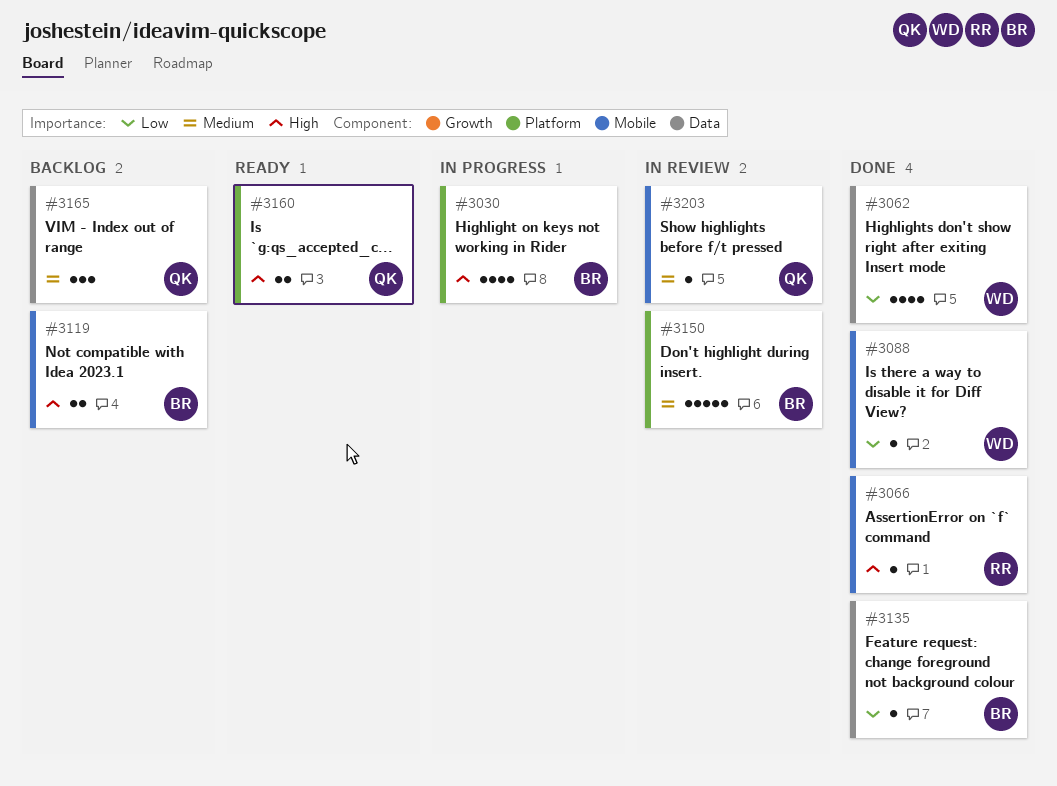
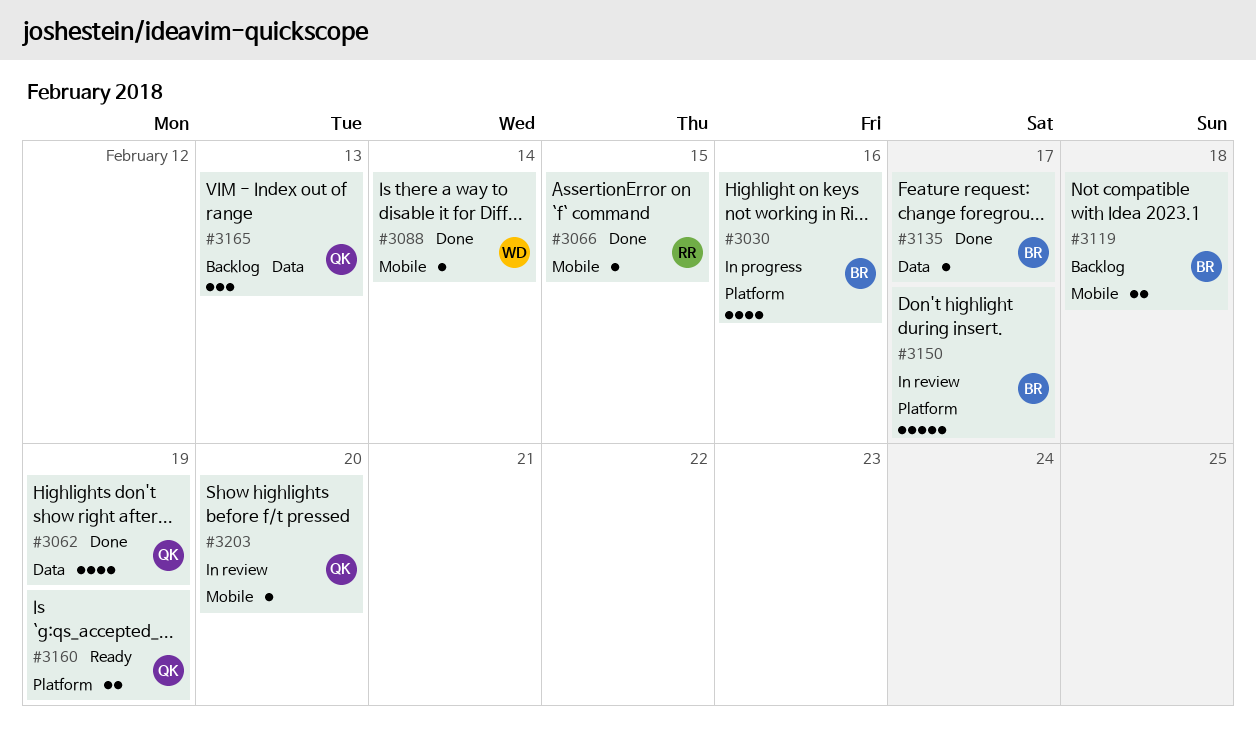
#3062, owner: WD -> QK

